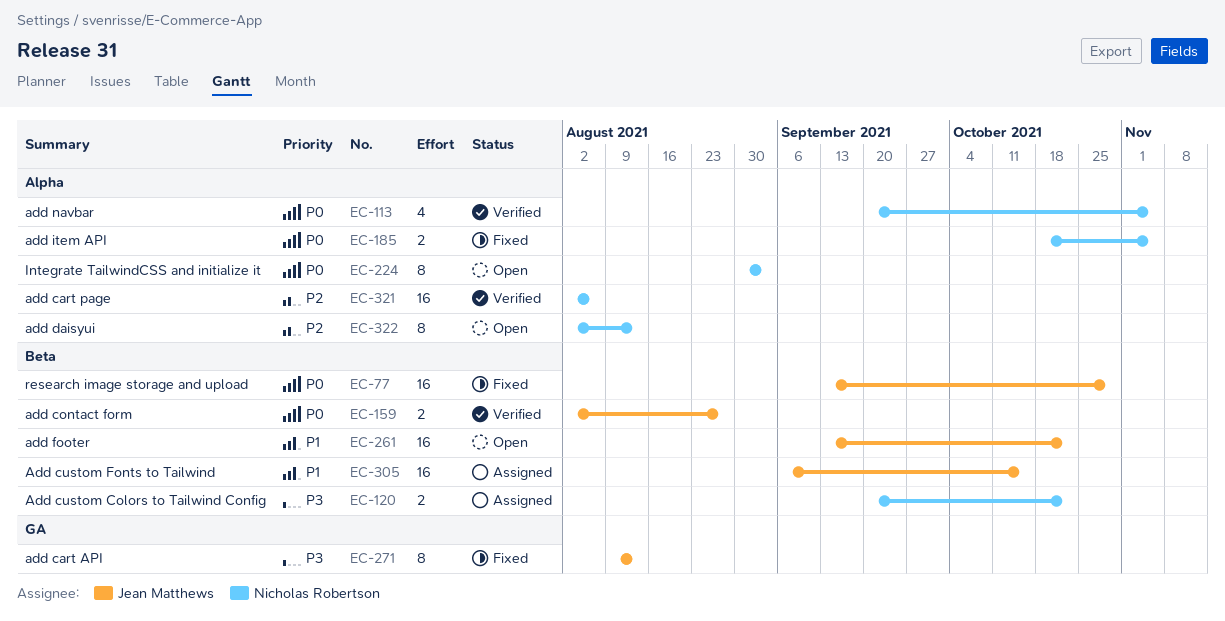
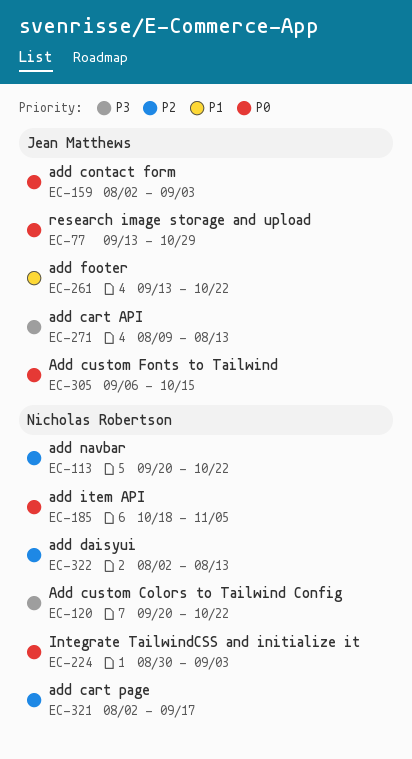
EC-113, priority: P0 -> P2
EC-113, due: Nov 5 -> Oct 22
EC-159, due: Aug 27 -> Sep 3
EC-305, priority: P1 -> P0
EC-321, due: Aug 6 -> Sep 17

